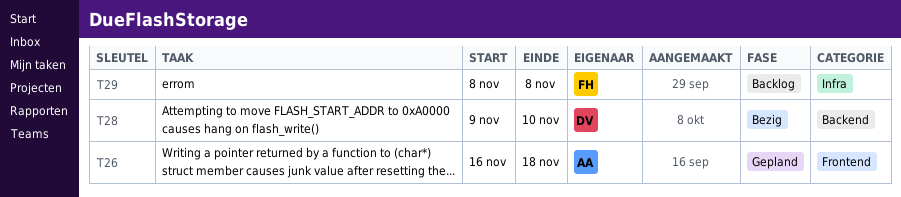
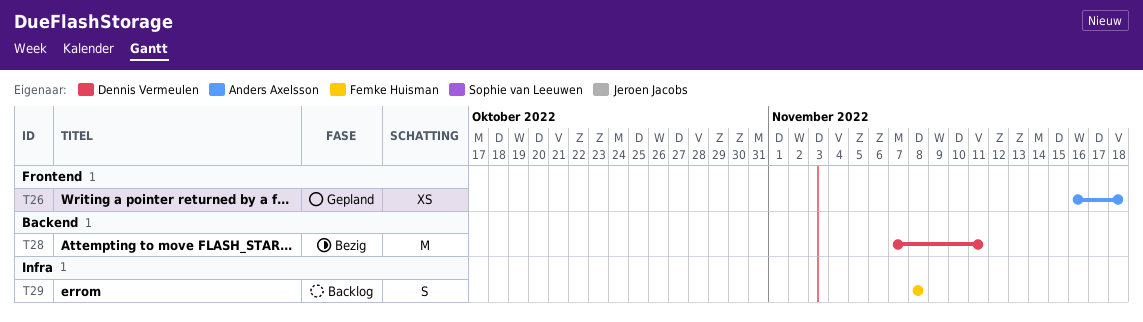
T28, start: Nov 9 -> Nov 7
T28, due: Nov 10 -> Nov 11

